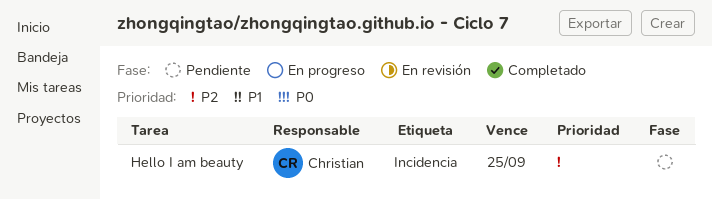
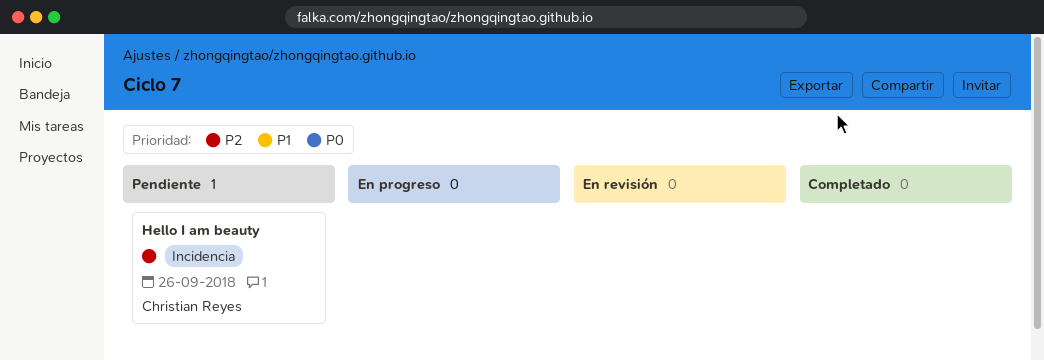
Hello I am beauty, due: Sep 25 -> Sep 26

